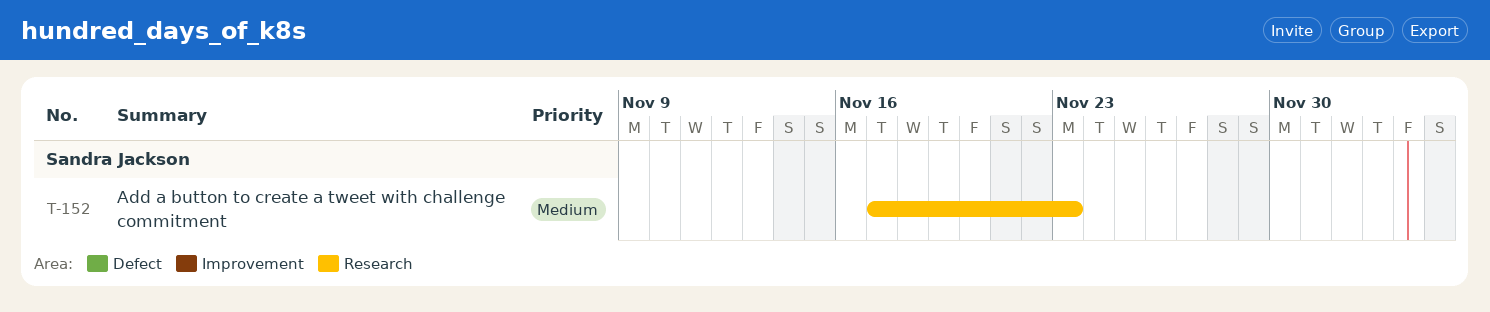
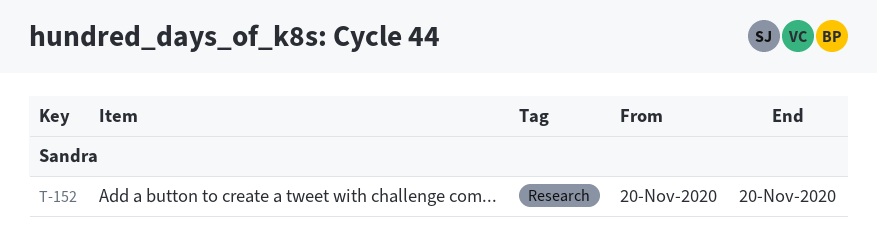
T-152, start: Nov 17 -> Nov 20
T-152, due: Nov 23 -> Nov 20

